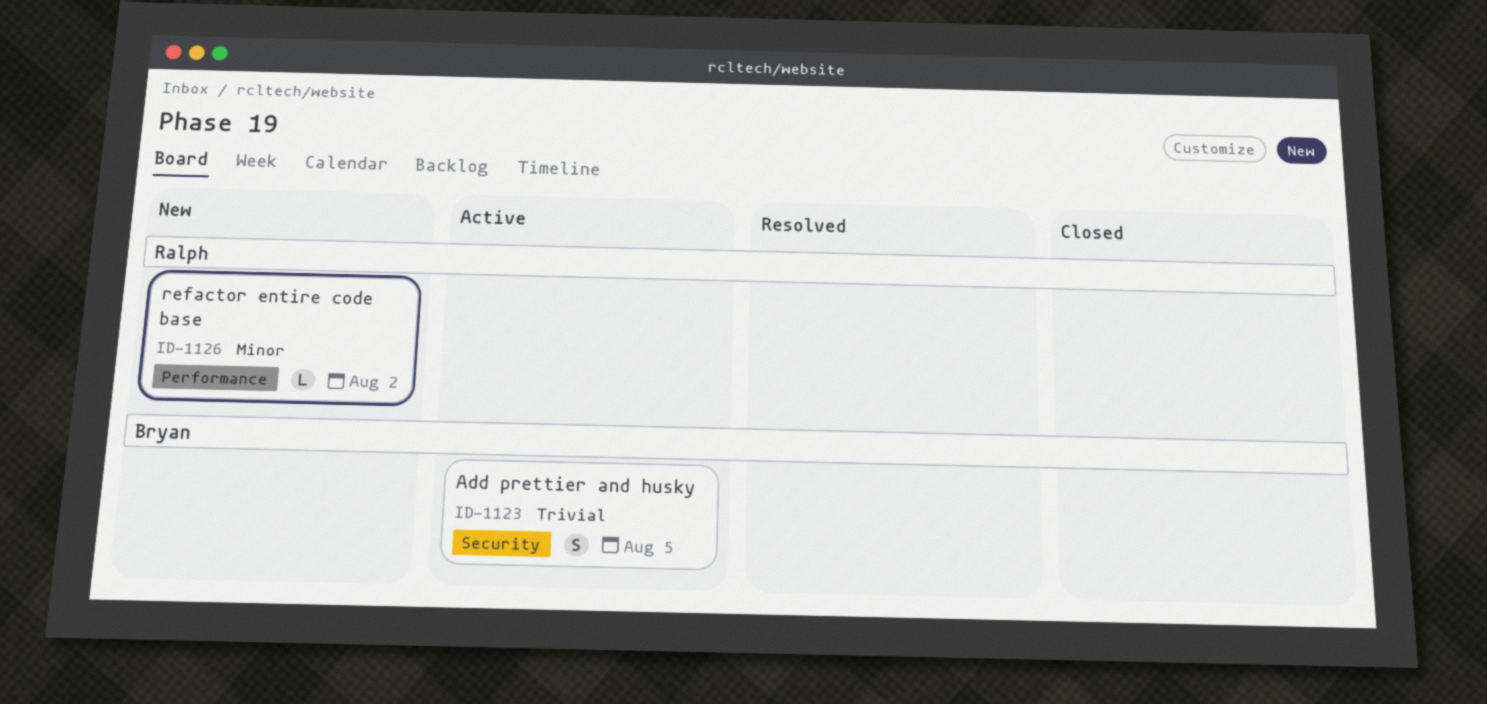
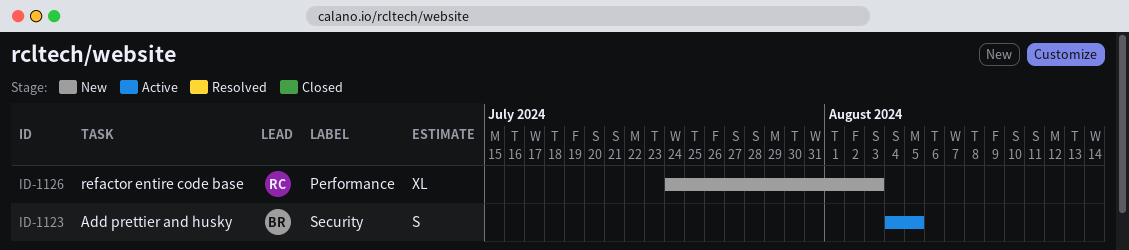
ID-1126, estimate: L -> XL
ID-1126, due: Aug 2 -> Aug 3

